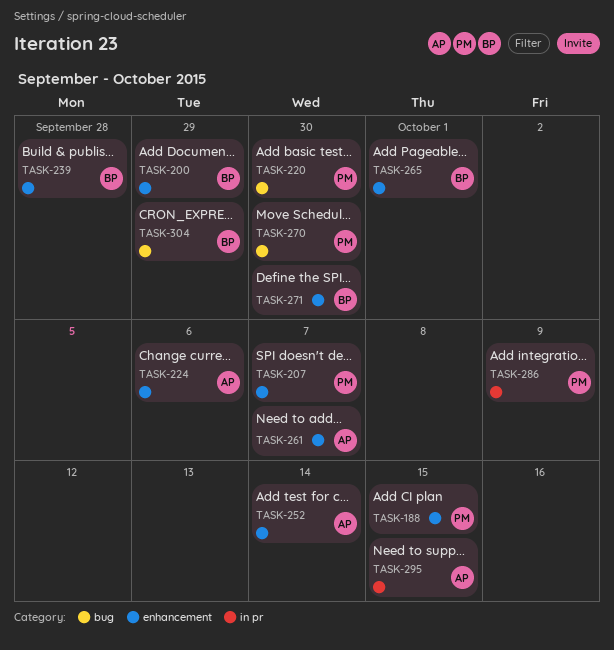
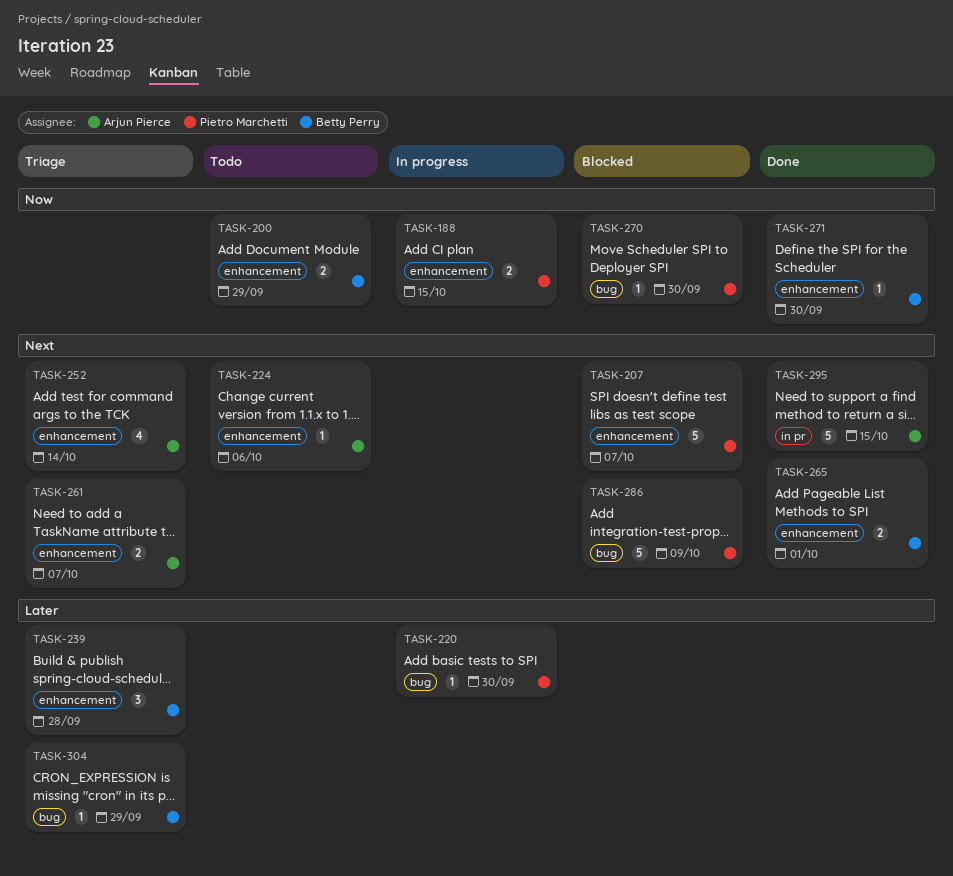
TASK-286, label: in pr -> bug

